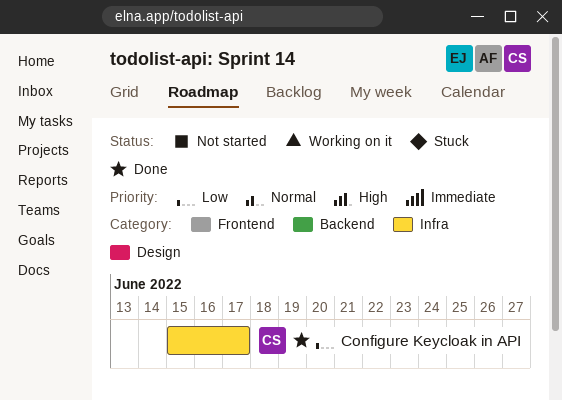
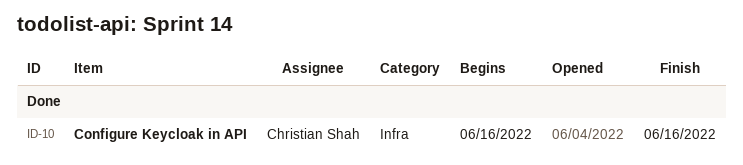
Configure Keycloak in API, start: Jun 15 -> Jun 16
Configure Keycloak in API, due: Jun 17 -> Jun 16

